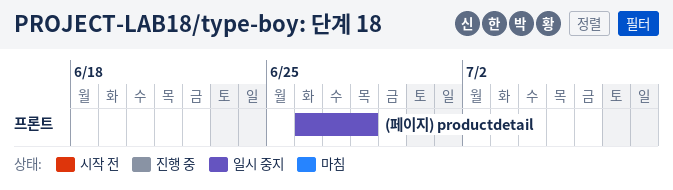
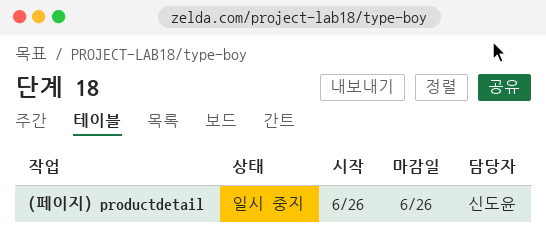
(페이지) productdetail, due: Jun 28 -> Jun 26

